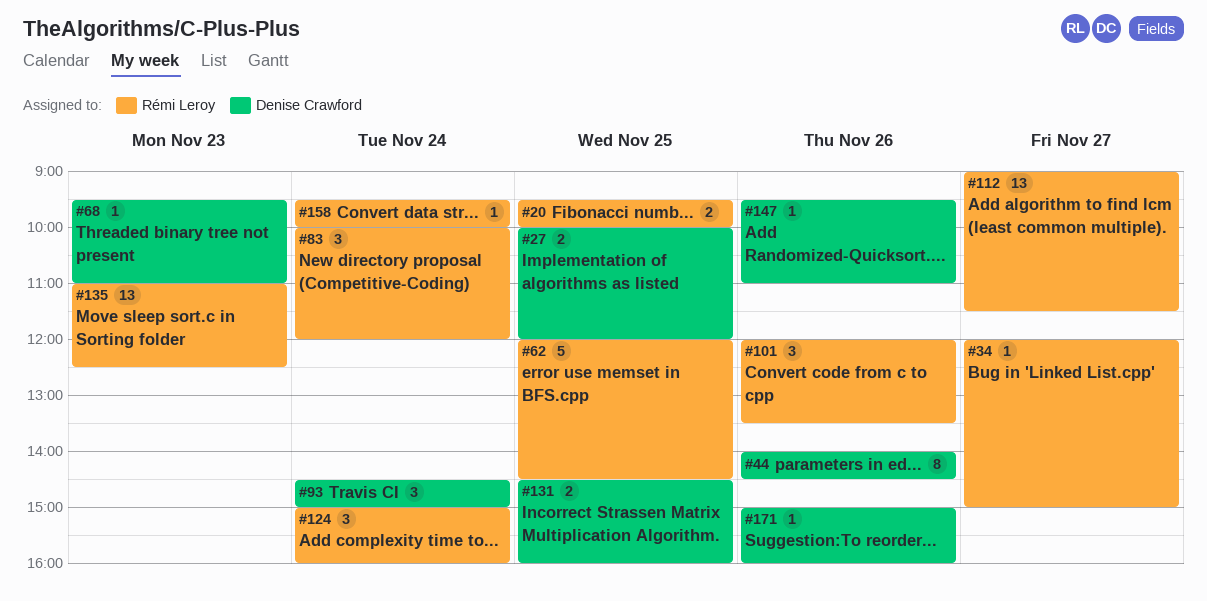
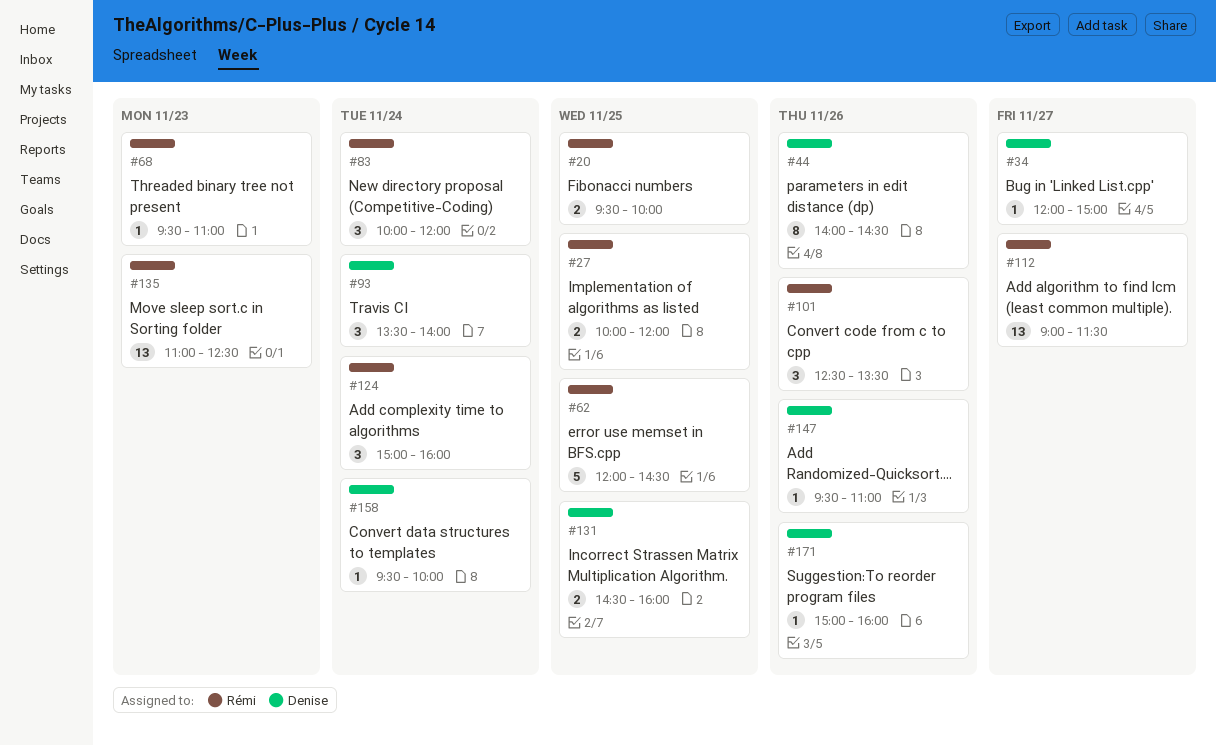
#27, owner: Denise Crawford -> Rémi Leroy
#34, owner: Rémi Leroy -> Denise Crawford
#68, owner: Denise Crawford -> Rémi Leroy
#93, begins: 14:30 -> 13:30
#93, ends: 15:00 -> 14:00
#101, begins: 12:00 -> 12:30
#158, owner: Rémi Leroy -> Denise Crawford

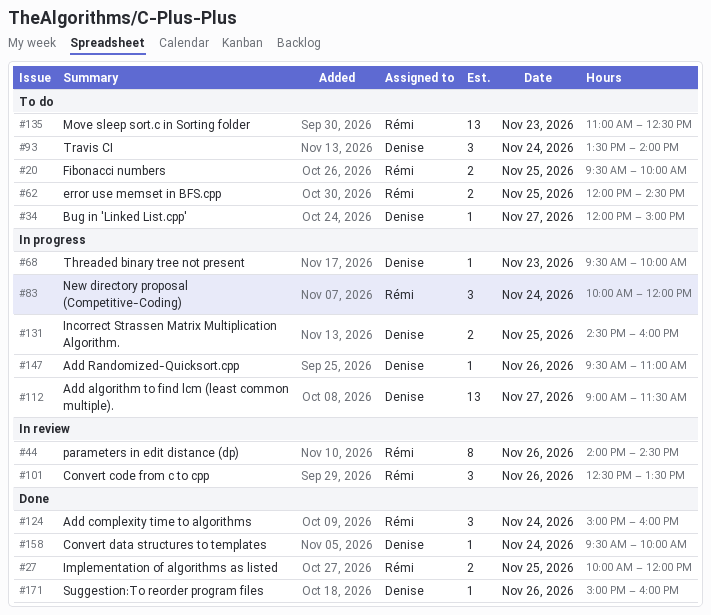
#44, owner: Denise -> Rémi
#62, estimate: 5 -> 2
#68, owner: Rémi -> Denise
#68, ends: 11:00 -> 10:00
#112, owner: Rémi -> Denise

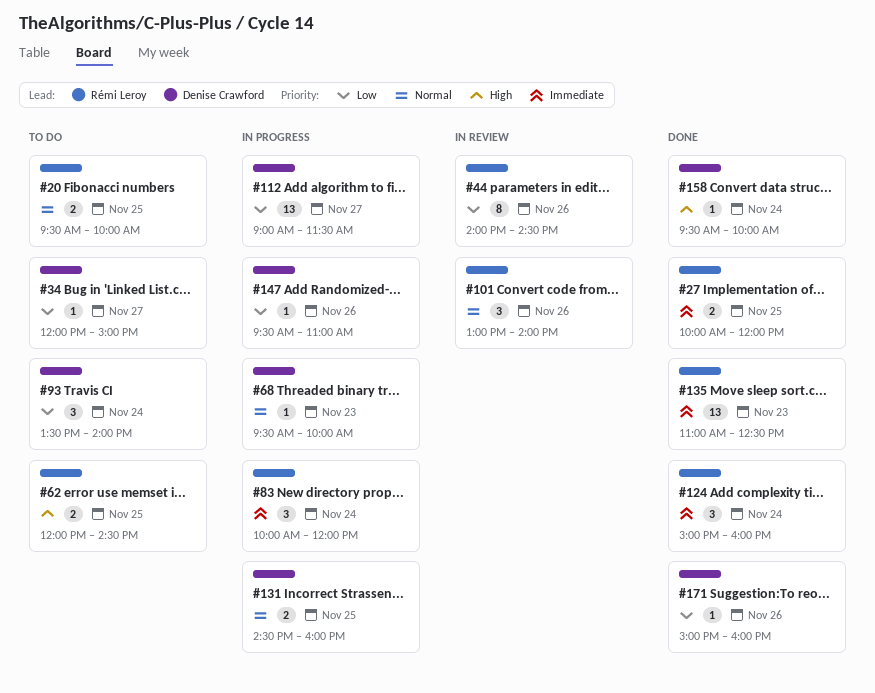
#101, begins: 12:30 -> 13:00
#101, ends: 13:30 -> 14:00
#135, status: To do -> Done

